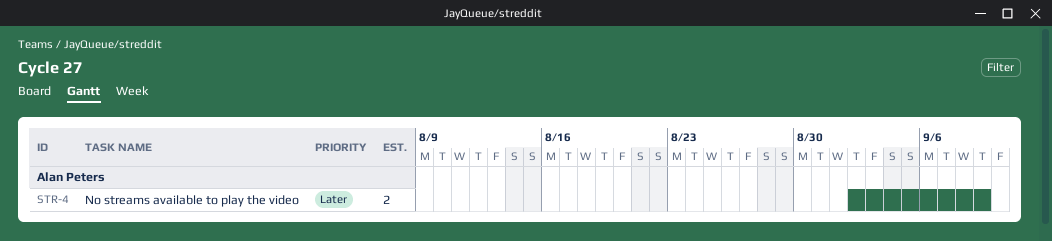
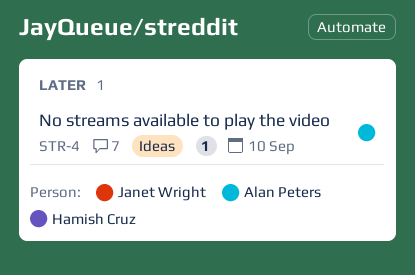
STR-4, estimate: 2 -> 1
STR-4, due: Sep 9 -> Sep 10

